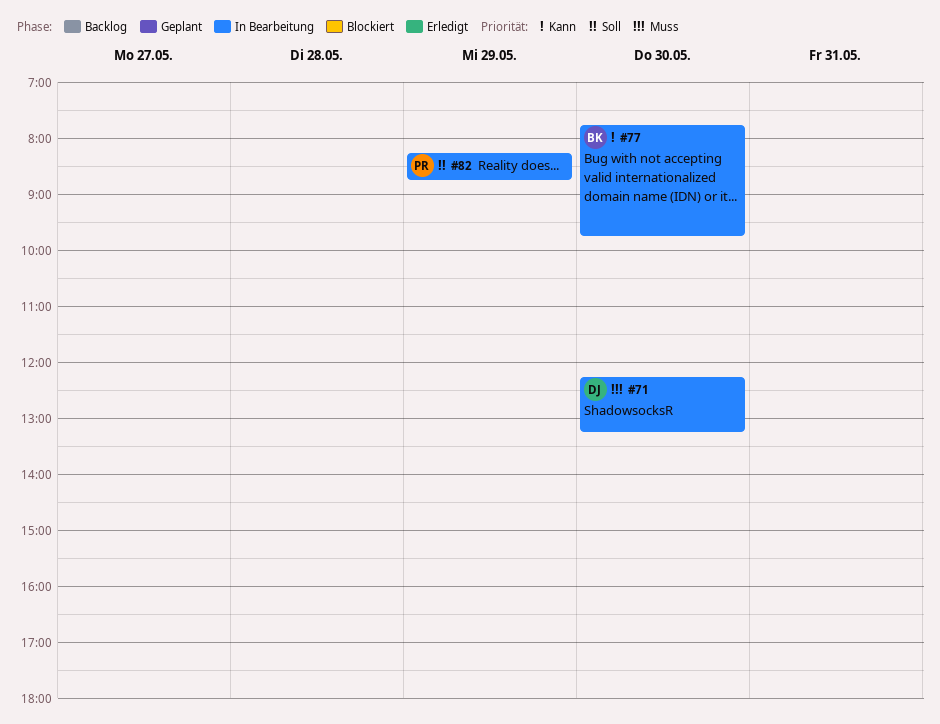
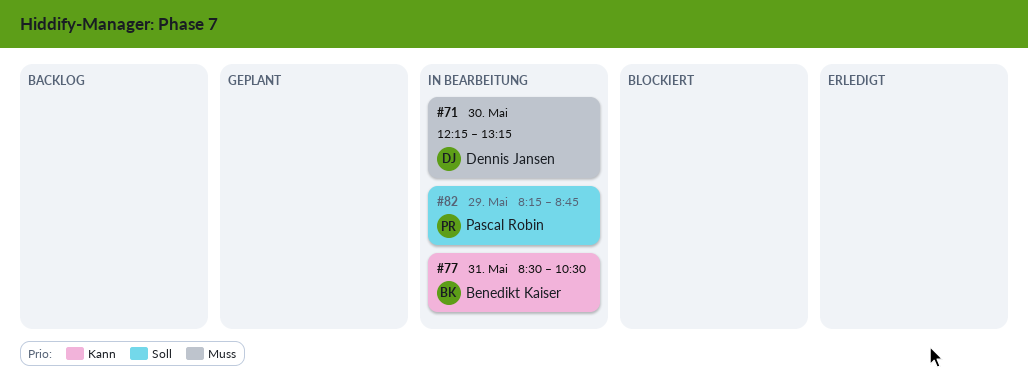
#77, day: May 30 -> May 31
#77, begins: 07:45 -> 08:30
#77, ends: 09:45 -> 10:30

